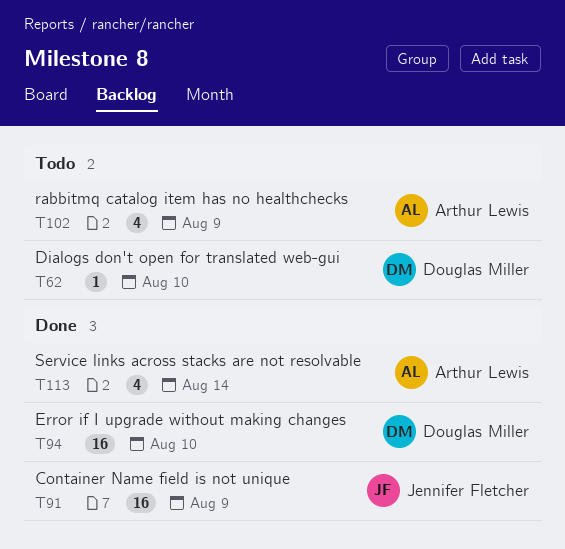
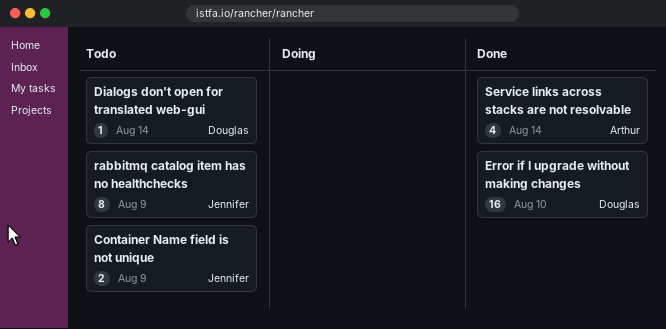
Container Name field is not unique, status: Done -> Todo
Container Name field is not unique, estimate: 16 -> 2
Dialogs don't open for translated web-gui, due: Aug 10 -> Aug 14
rabbitmq catalog item has no healthchecks, owner: Arthur Lewis -> Jennifer Fletcher
rabbitmq catalog item has no healthchecks, estimate: 4 -> 8

